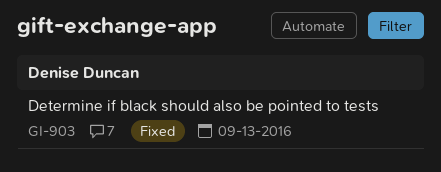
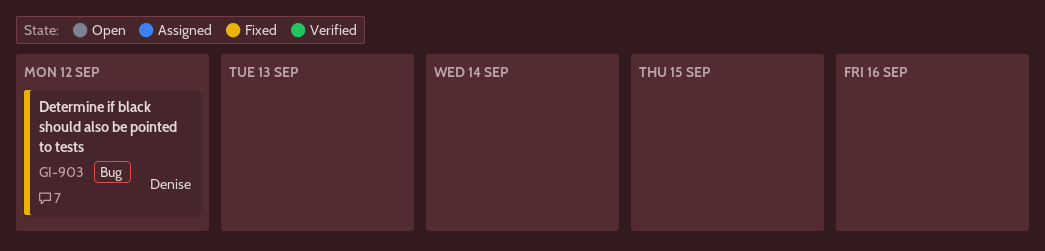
GI-903, due: Sep 13 -> Sep 12

